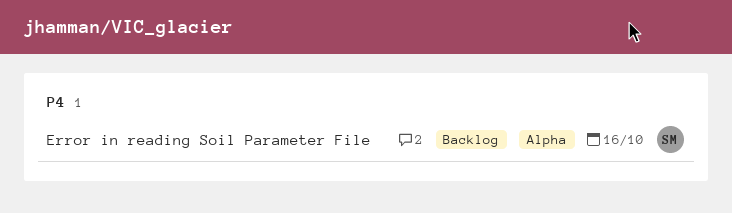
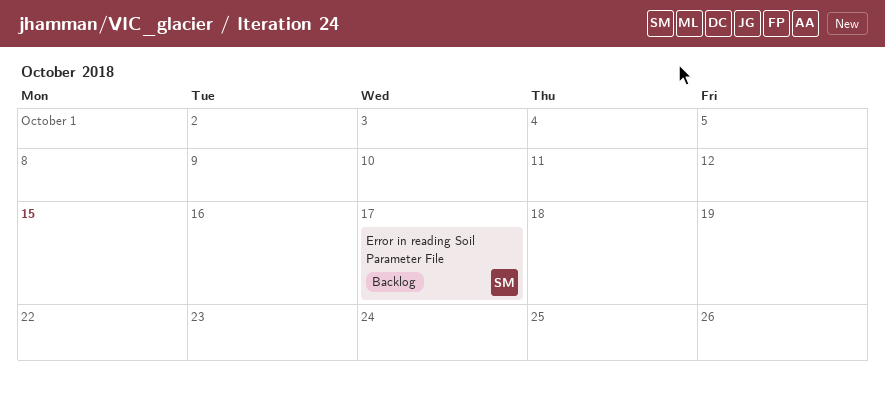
Error in reading Soil Parameter File, due: Oct 16 -> Oct 17

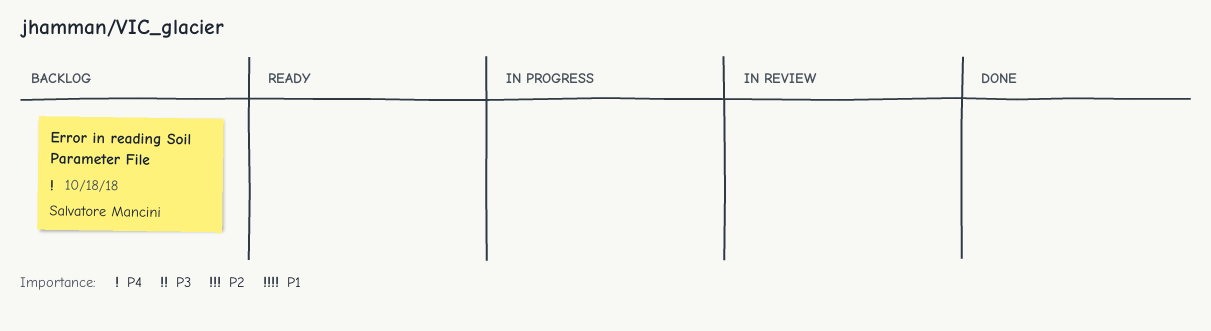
Error in reading Soil Parameter File, due: Oct 17 -> Oct 18

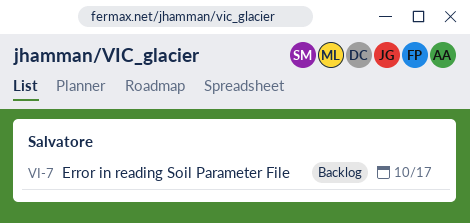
Error in reading Soil Parameter File, due: Oct 18 -> Oct 17

